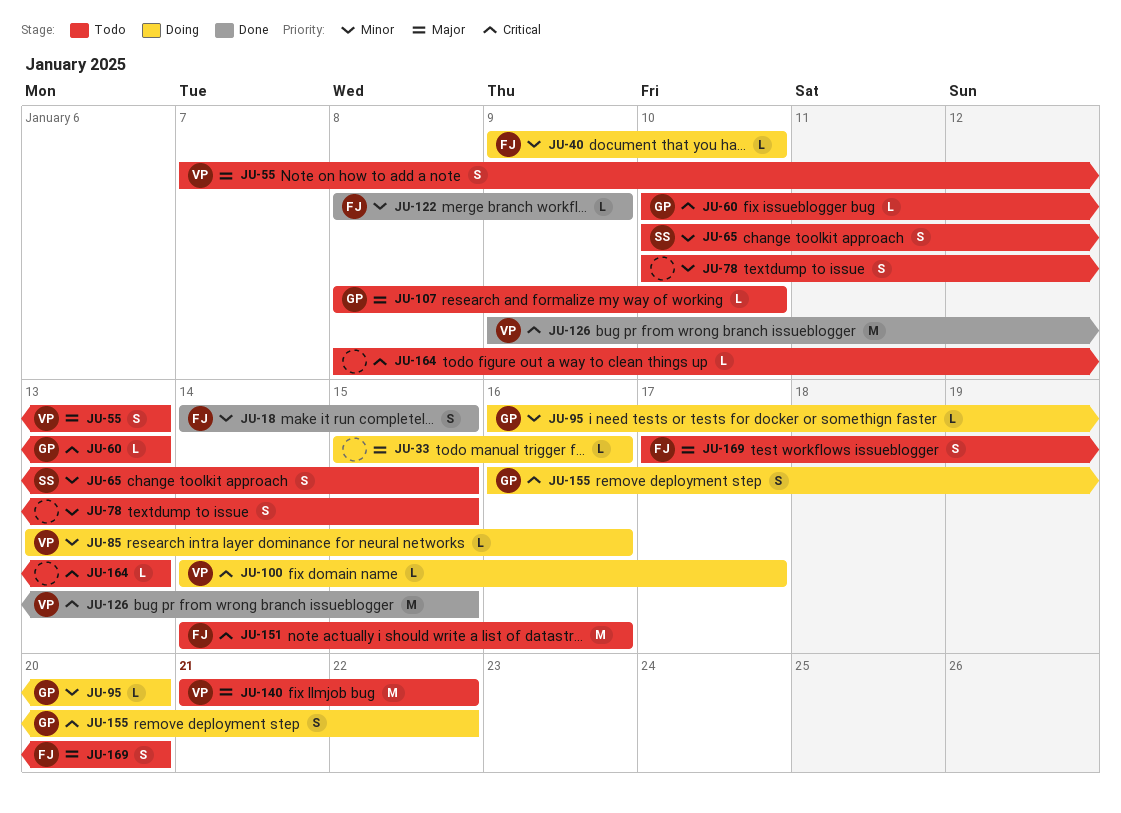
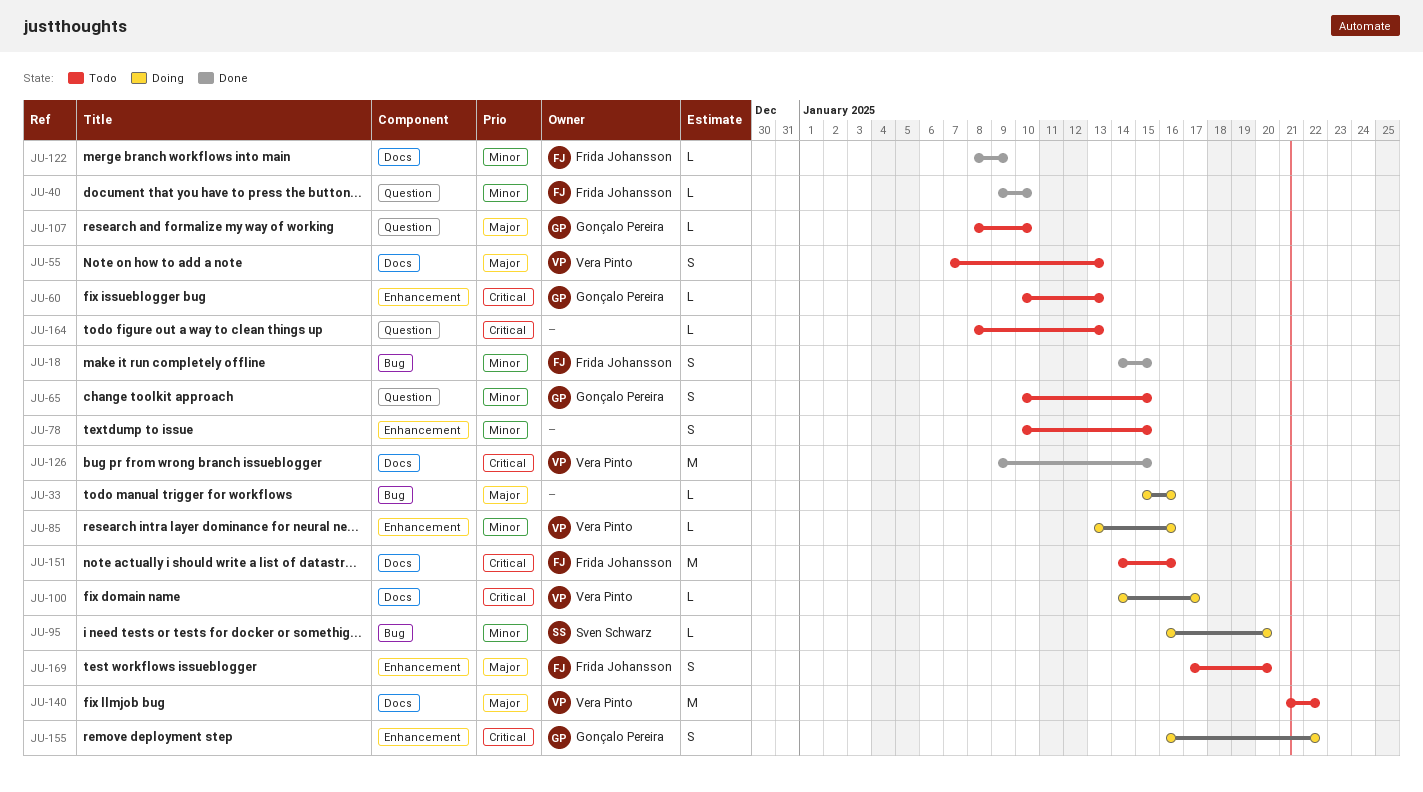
JU-40, status: Doing -> Done
JU-65, owner: Sven Schwarz -> Gonçalo Pereira
JU-95, owner: Gonçalo Pereira -> Sven Schwarz

